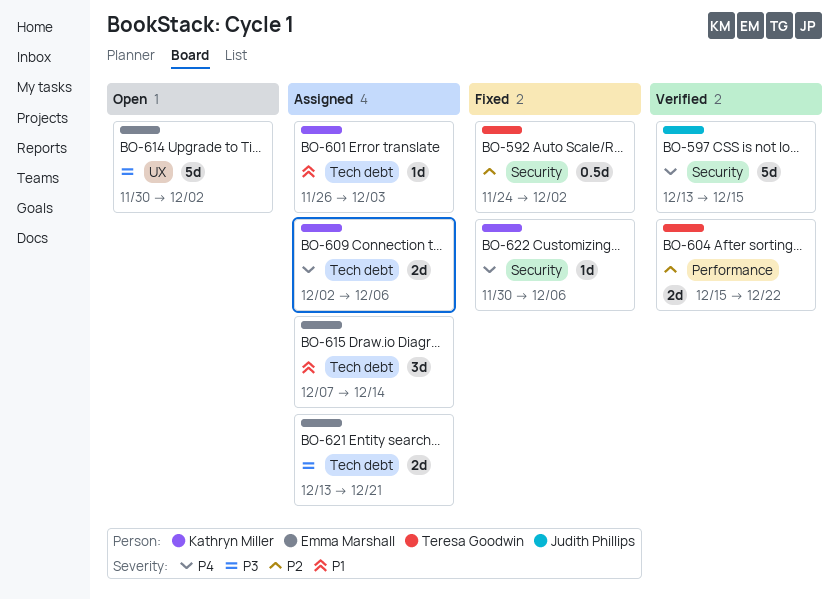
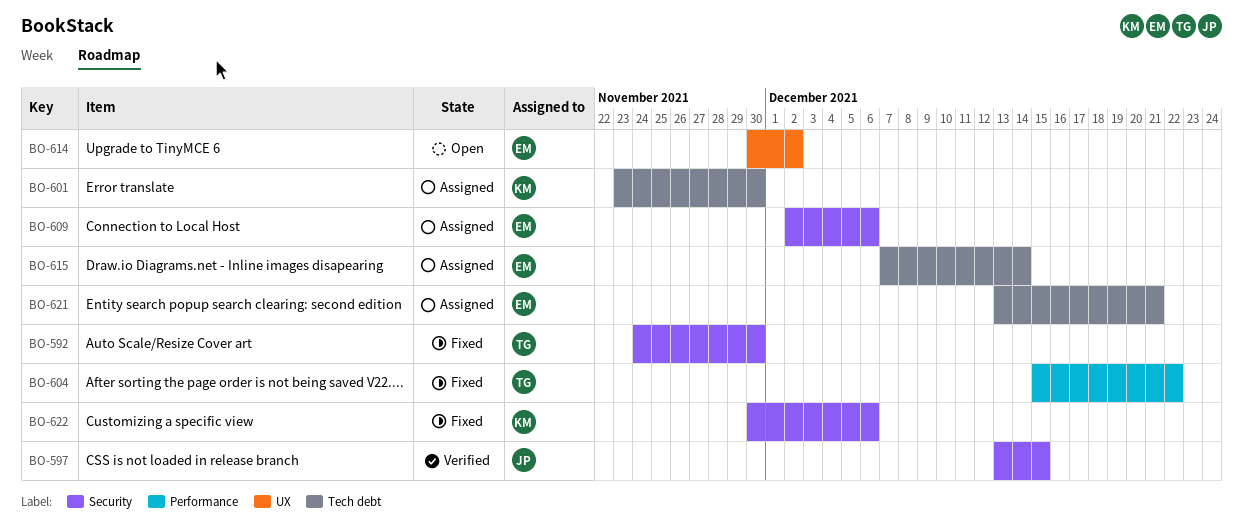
BO-592, due: Dec 2 -> Nov 30
BO-601, start: Nov 26 -> Nov 23
BO-601, due: Dec 3 -> Nov 30
BO-604, status: Verified -> Fixed
BO-609, owner: Kathryn Miller -> Emma Marshall
BO-609, label: Tech debt -> Security

